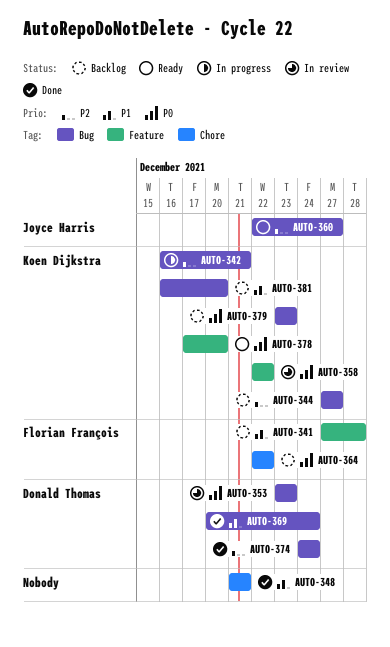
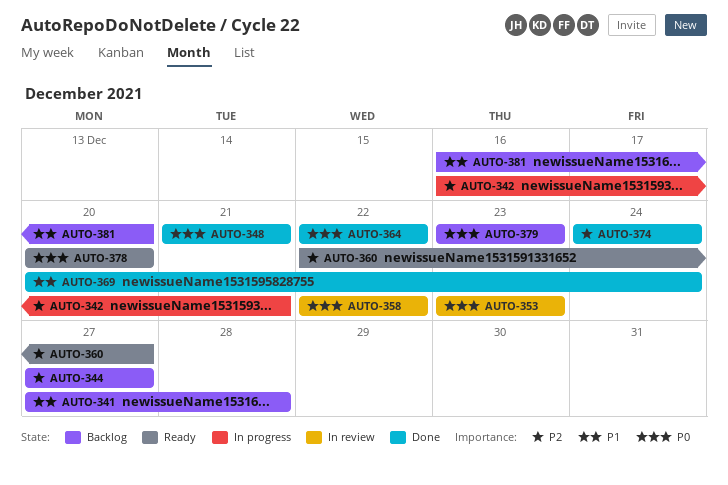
AUTO-348, priority: P1 -> P0
AUTO-364, status: Backlog -> Done
AUTO-378, start: Dec 17 -> Dec 20

